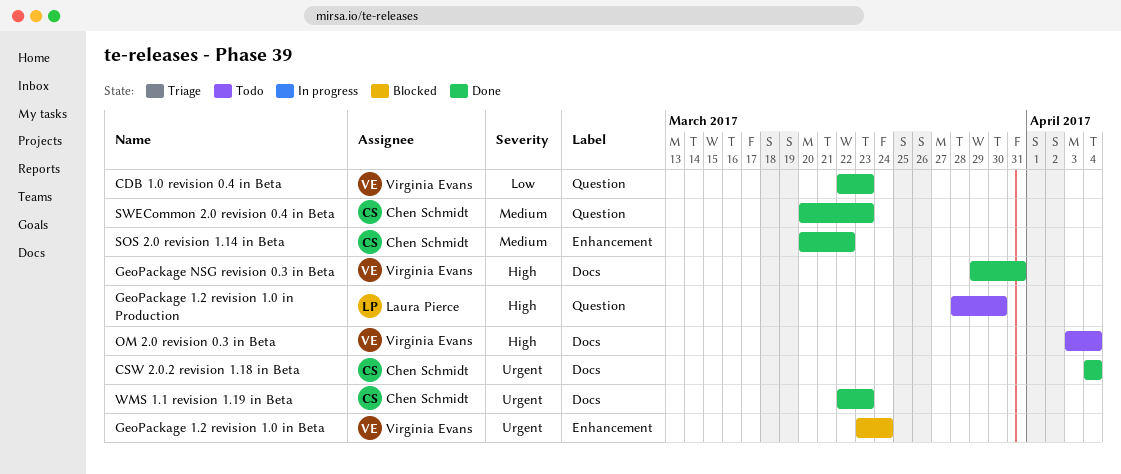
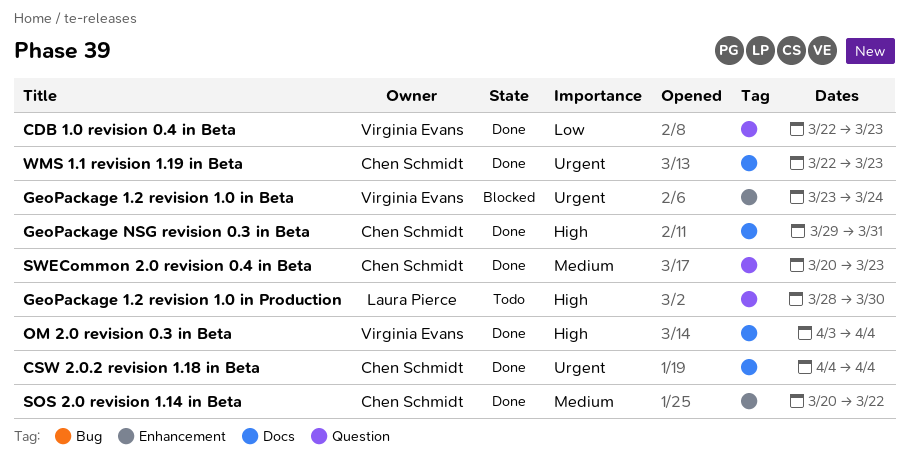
GeoPackage NSG revision 0.3 in Beta, owner: Virginia Evans -> Chen Schmidt
OM 2.0 revision 0.3 in Beta, status: Todo -> Done

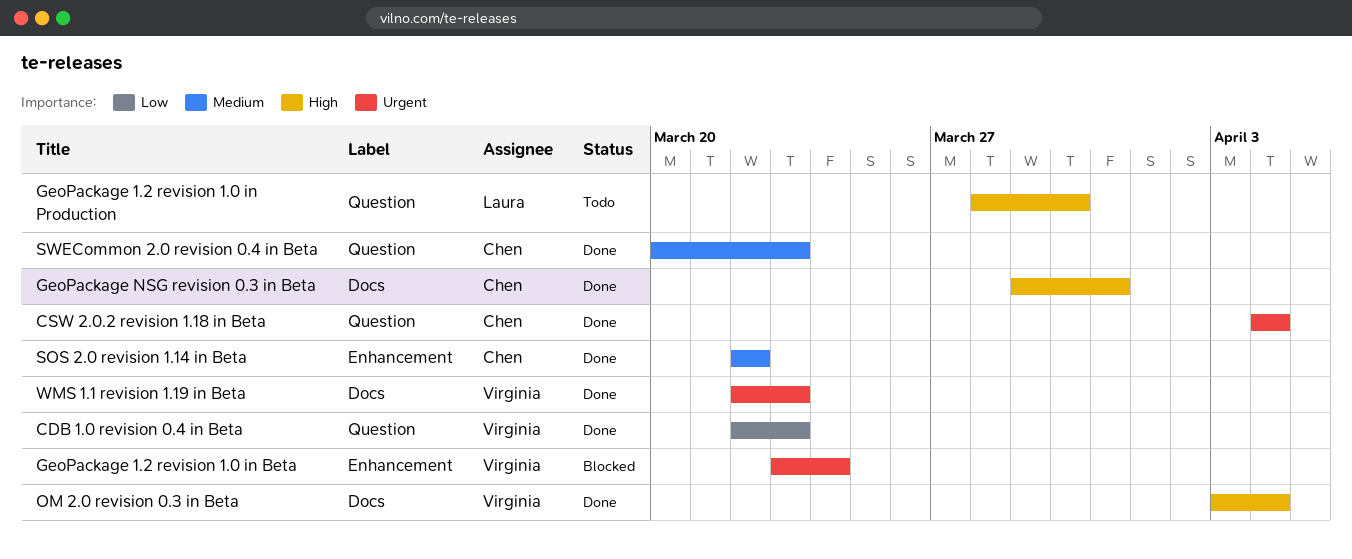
CSW 2.0.2 revision 1.18 in Beta, label: Docs -> Question
SOS 2.0 revision 1.14 in Beta, start: Mar 20 -> Mar 22
WMS 1.1 revision 1.19 in Beta, owner: Chen Schmidt -> Virginia Evans

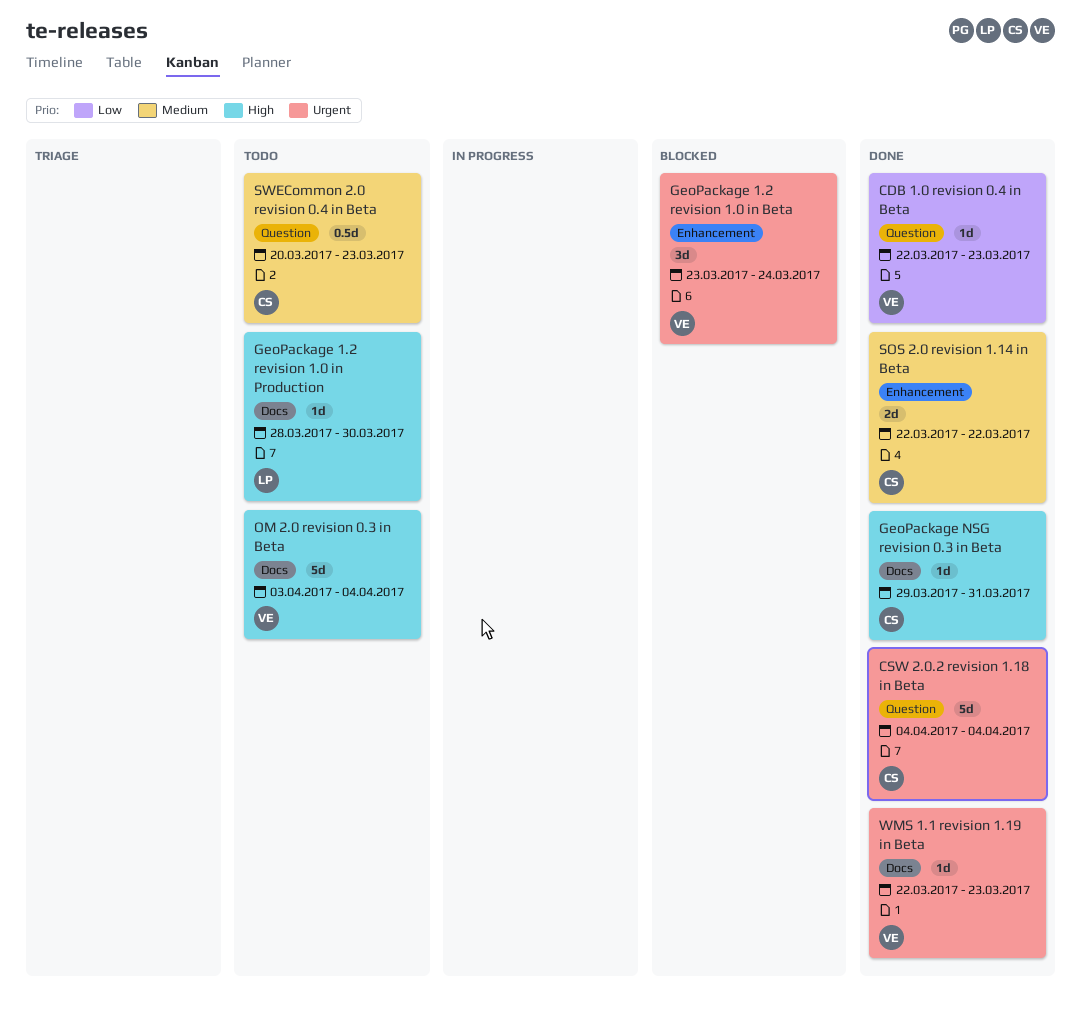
GeoPackage 1.2 revision 1.0 in Production, label: Question -> Docs
OM 2.0 revision 0.3 in Beta, status: Done -> Todo
SWECommon 2.0 revision 0.4 in Beta, status: Done -> Todo

